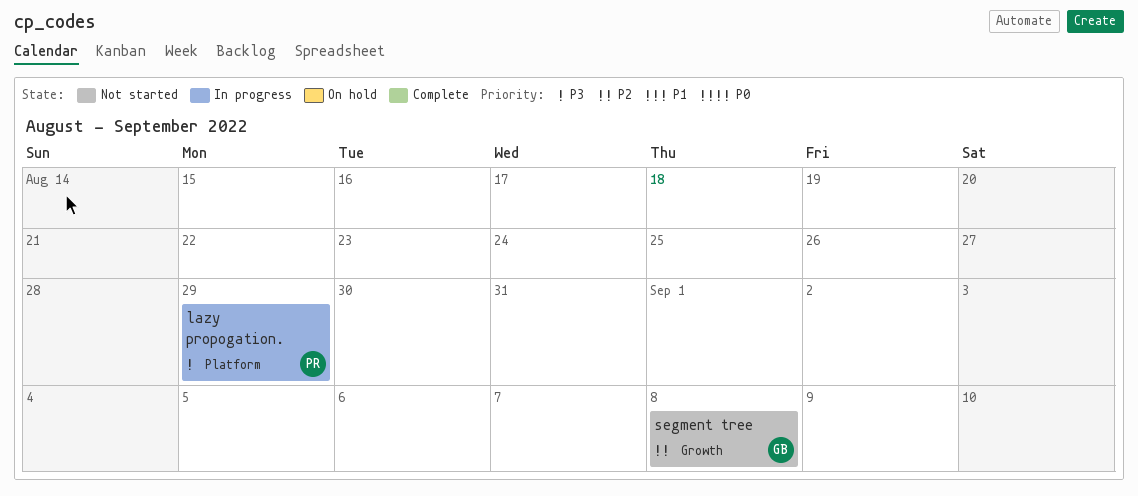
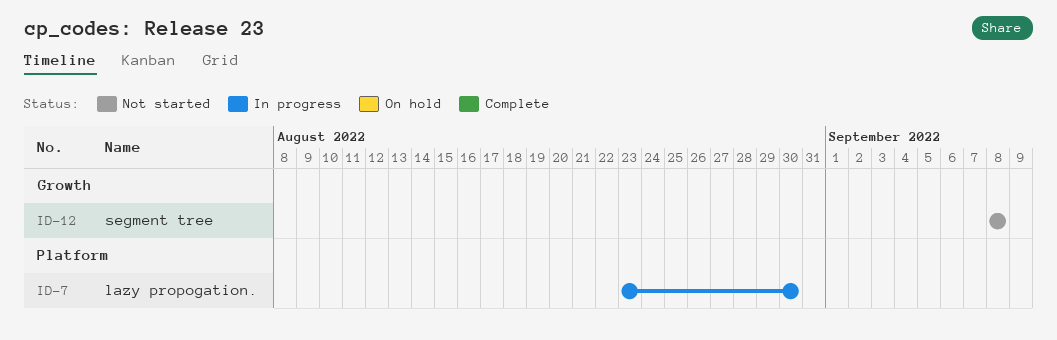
lazy propogation., due: Aug 29 -> Aug 30

